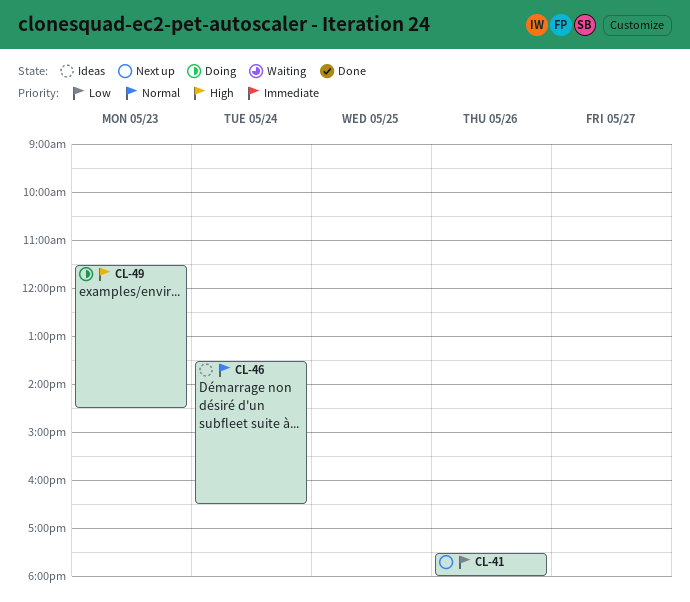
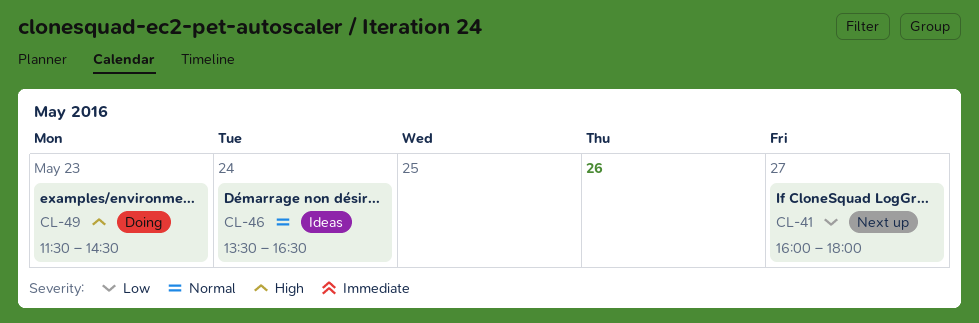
CL-41, day: May 26 -> May 27
CL-41, begins: 17:30 -> 16:00

